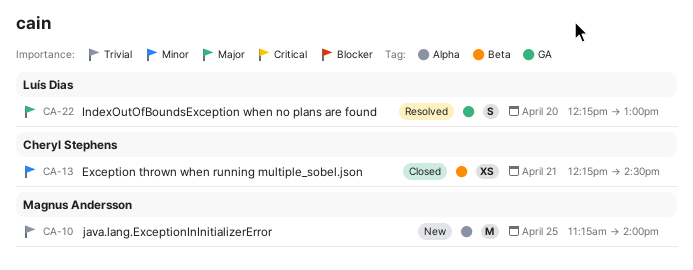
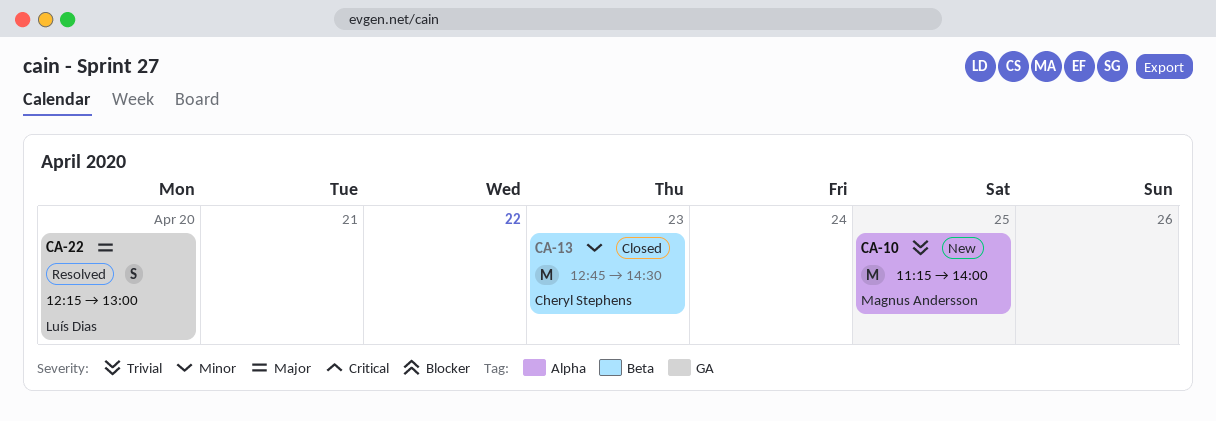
CA-13, estimate: XS -> M
CA-13, day: Apr 21 -> Apr 23
CA-13, begins: 12:15 -> 12:45

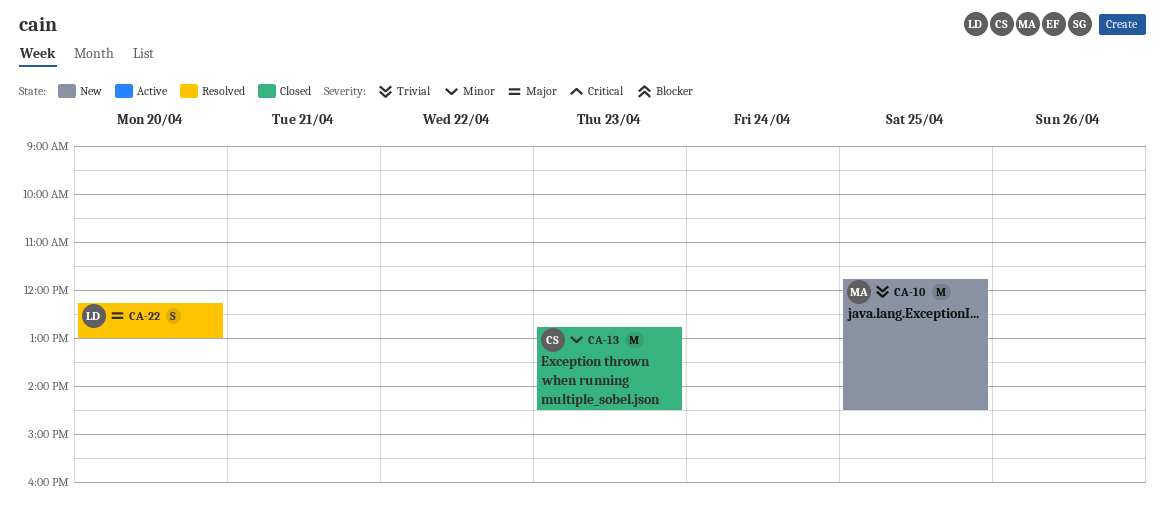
CA-10, begins: 11:15 -> 11:45
CA-10, ends: 14:00 -> 14:30

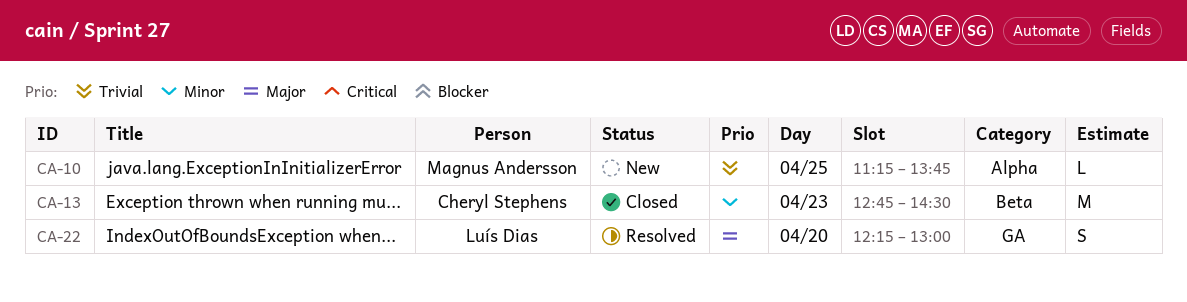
CA-10, estimate: M -> L
CA-10, begins: 11:45 -> 11:15
CA-10, ends: 14:30 -> 13:45

